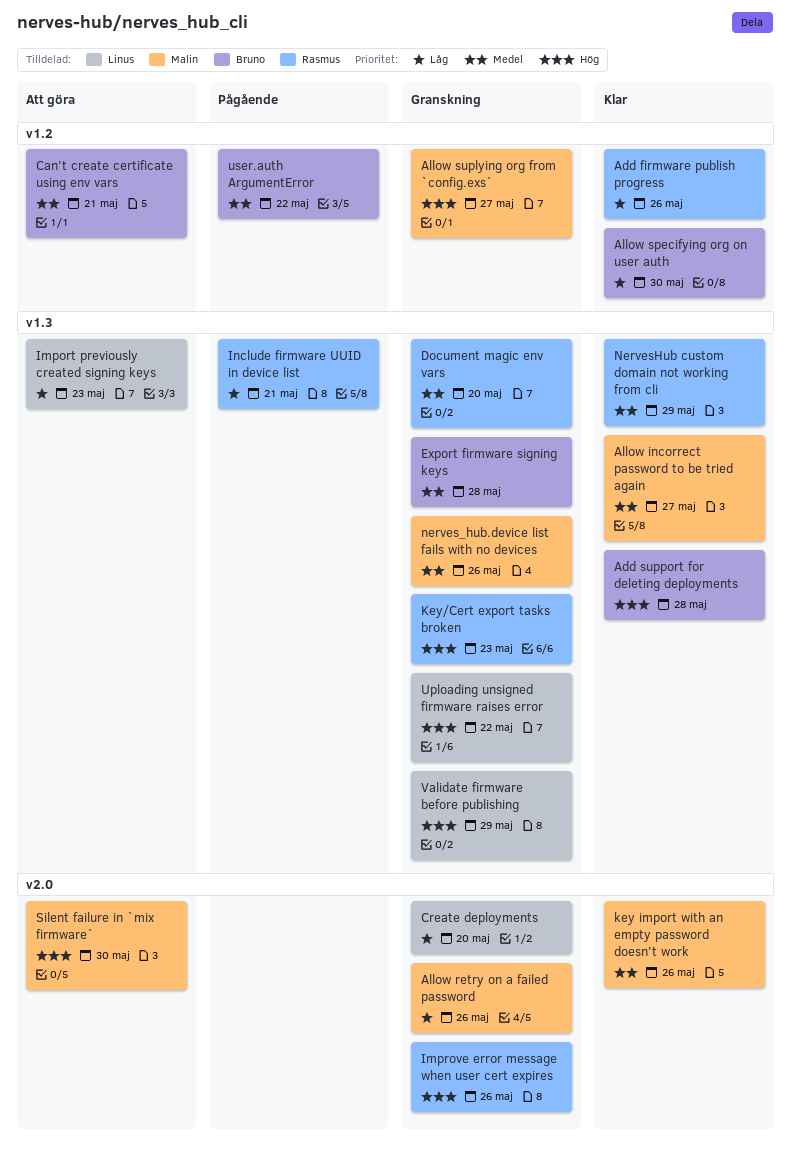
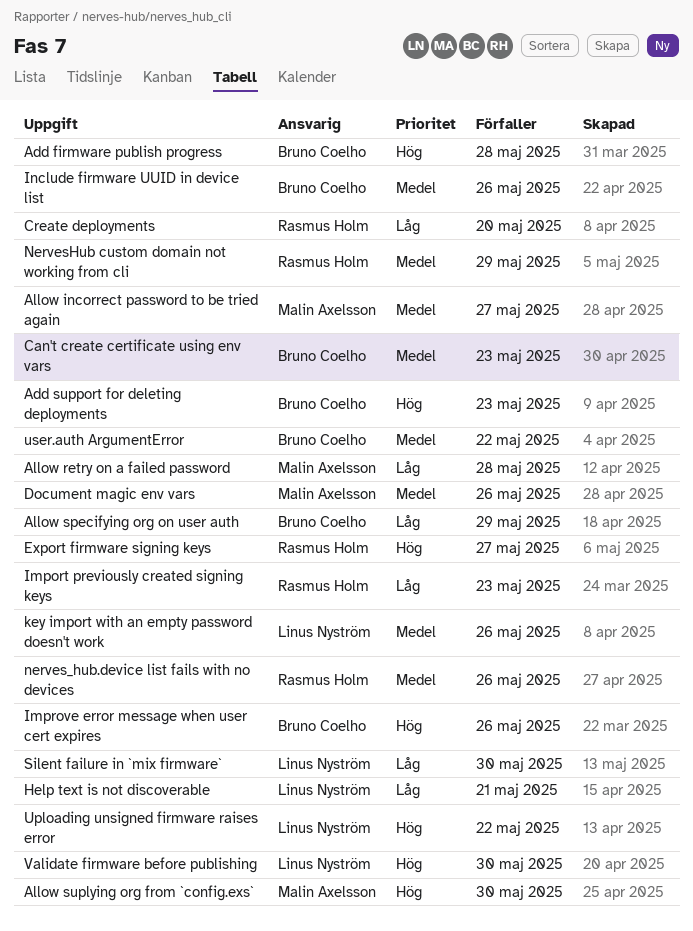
Add firmware publish progress, owner: Rasmus Holm -> Bruno Coelho
Add firmware publish progress, priority: Låg -> Hög
Add firmware publish progress, due: May 26 -> May 28
Add support for deleting deployments, due: May 28 -> May 23
Allow retry on a failed password, due: May 26 -> May 28
Allow specifying org on user auth, due: May 30 -> May 29
Allow suplying org from `config.exs`, due: May 27 -> May 30
Can't create certificate using env vars, due: May 21 -> May 23
Create deployments, owner: Linus Nyström -> Rasmus Holm
Document magic env vars, owner: Rasmus Holm -> Malin Axelsson
Document magic env vars, due: May 20 -> May 26
Export firmware signing keys, owner: Bruno Coelho -> Rasmus Holm
Export firmware signing keys, priority: Medel -> Hög
Export firmware signing keys, due: May 28 -> May 27
Help text is not discoverable: none -> present
Import previously created signing keys, owner: Linus Nyström -> Rasmus Holm
Improve error message when user cert expires, owner: Rasmus Holm -> Bruno Coelho
Include firmware UUID in device list, owner: Rasmus Holm -> Bruno Coelho
Include firmware UUID in device list, priority: Låg -> Medel
Include firmware UUID in device list, due: May 21 -> May 26
key import with an empty password doesn't work, owner: Malin Axelsson -> Linus Nyström
Key/Cert export tasks broken: present -> none
nerves_hub.device list fails with no devices, owner: Malin Axelsson -> Rasmus Holm
Silent failure in `mix firmware`, owner: Malin Axelsson -> Linus Nyström
Silent failure in `mix firmware`, priority: Hög -> Låg
Validate firmware before publishing, due: May 29 -> May 30

